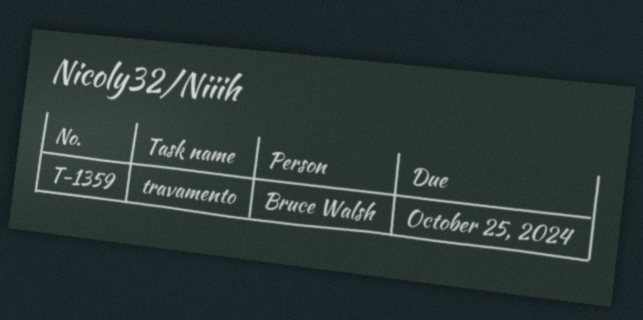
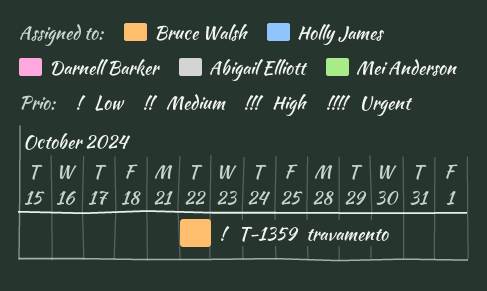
T-1359, due: Oct 25 -> Oct 22

